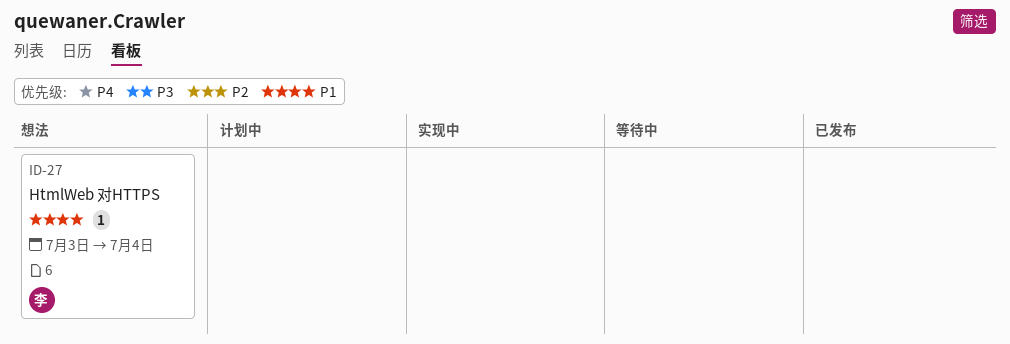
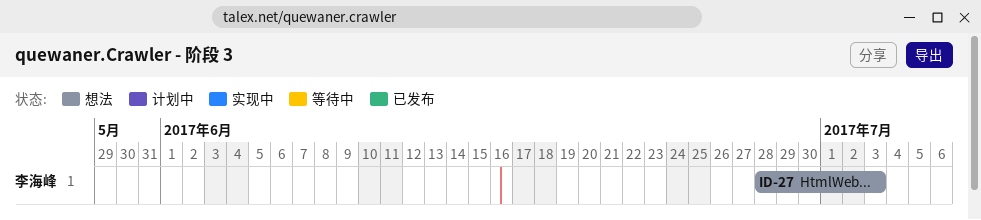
ID-27, start: Jul 3 -> Jun 28
ID-27, due: Jul 4 -> Jul 3

